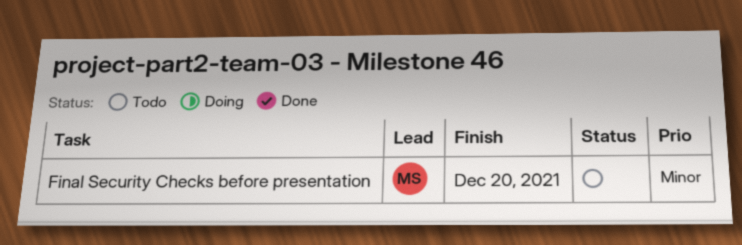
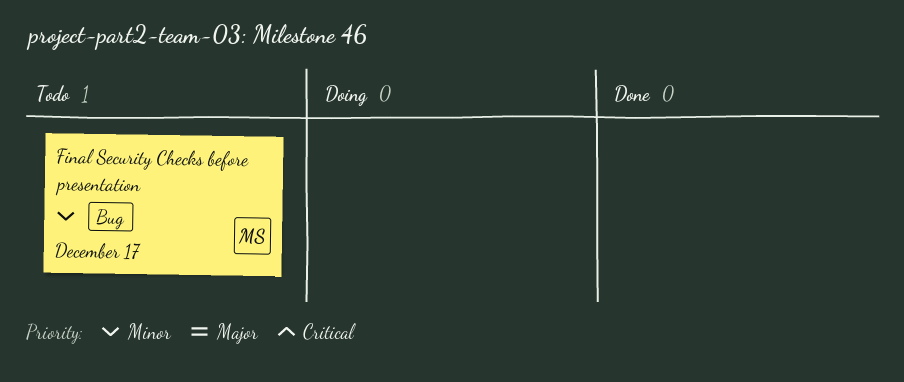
Final Security Checks before presentation, due: Dec 20 -> Dec 17

